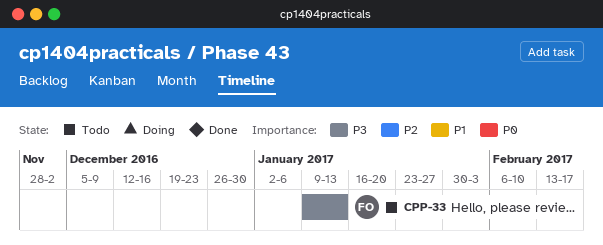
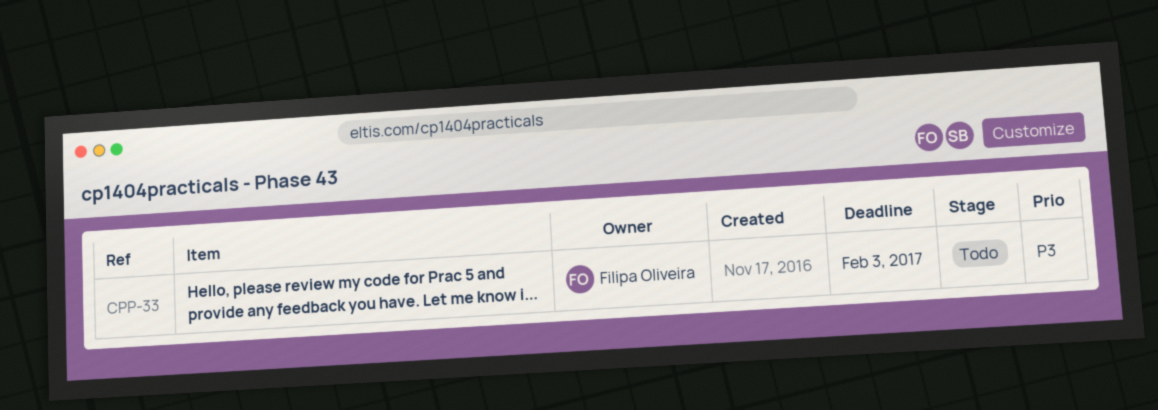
CPP-33, due: Jan 13 -> Feb 3

